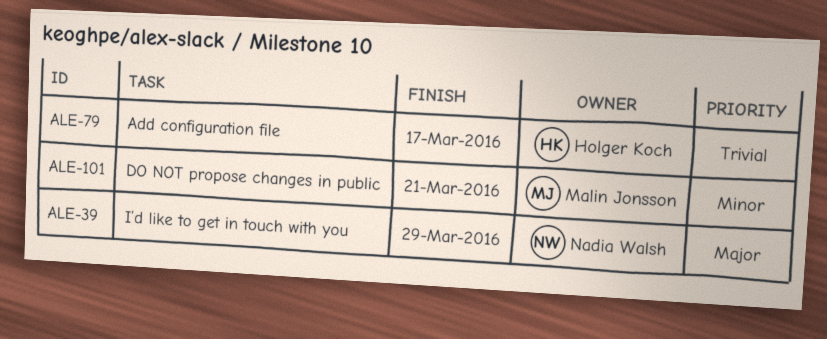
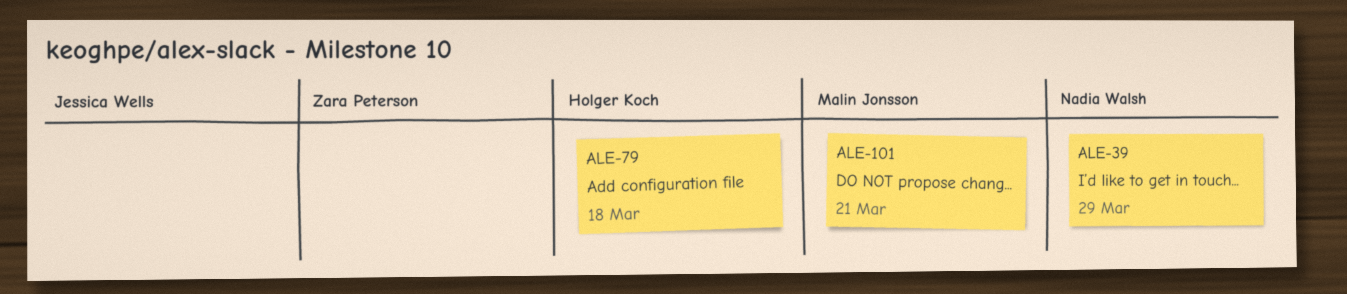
ALE-79, due: Mar 17 -> Mar 18

